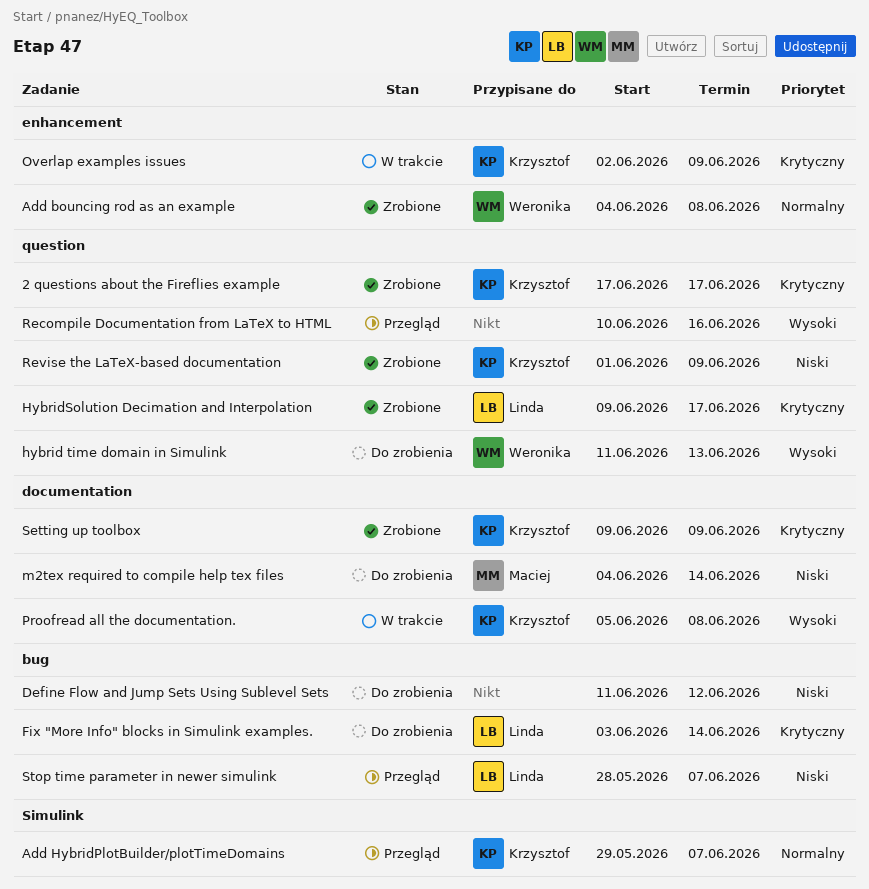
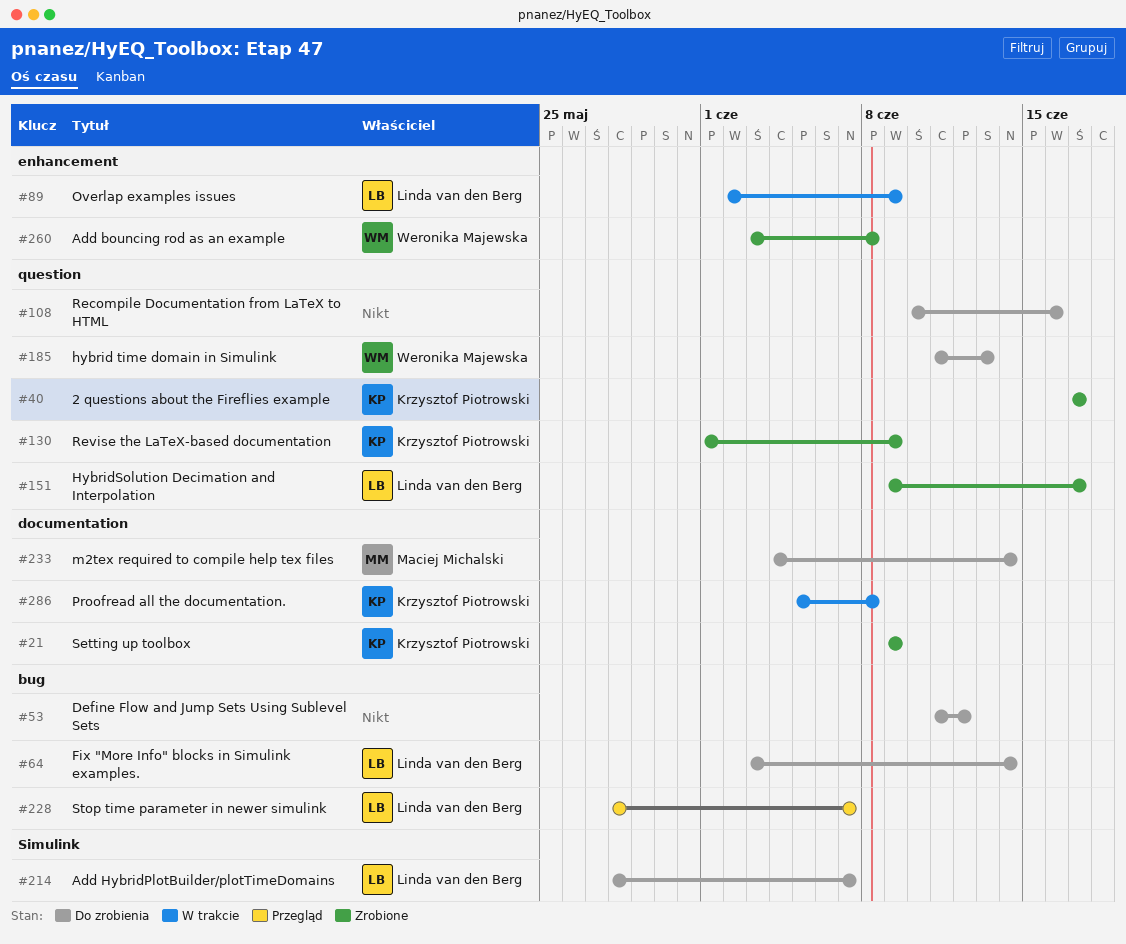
Add bouncing rod as an example, start: Jun 4 -> Jun 3
Add HybridPlotBuilder/plotTimeDomains, status: Przegląd -> Do zrobienia
Add HybridPlotBuilder/plotTimeDomains, owner: Krzysztof Piotrowski -> Linda van den Berg
Add HybridPlotBuilder/plotTimeDomains, start: May 29 -> May 28
Overlap examples issues, owner: Krzysztof Piotrowski -> Linda van den Berg
Recompile Documentation from LaTeX to HTML, status: Przegląd -> Do zrobienia

